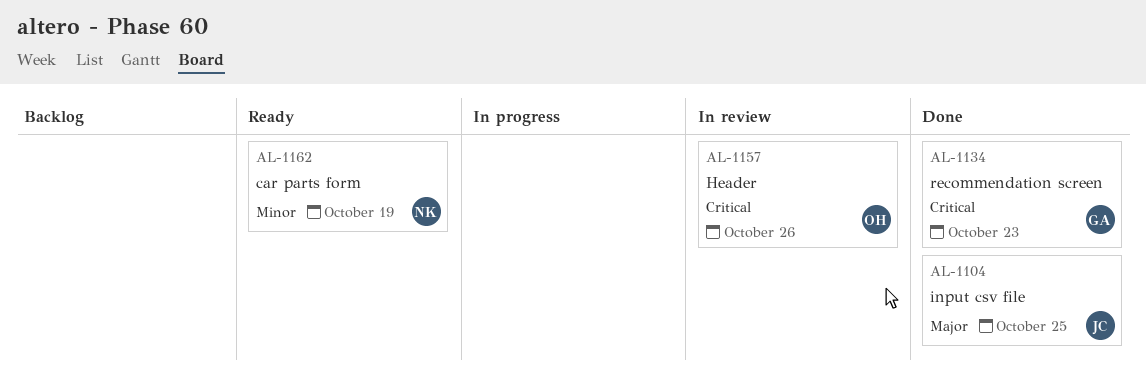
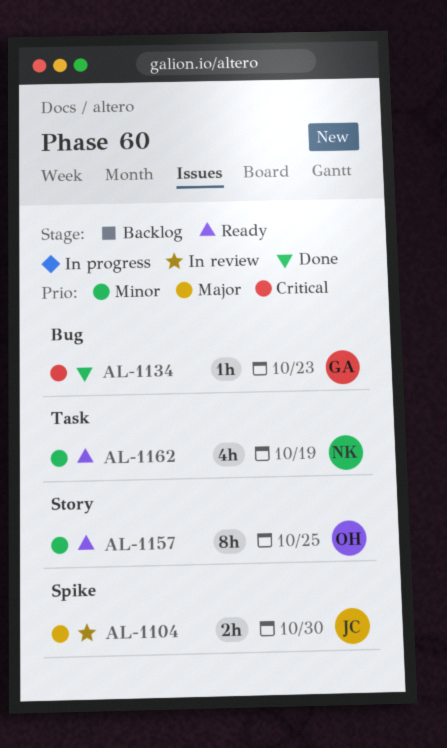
AL-1104, status: Done -> In review
AL-1104, due: Oct 25 -> Oct 30
AL-1157, status: In review -> Ready
AL-1157, priority: Critical -> Minor
AL-1157, due: Oct 26 -> Oct 25

